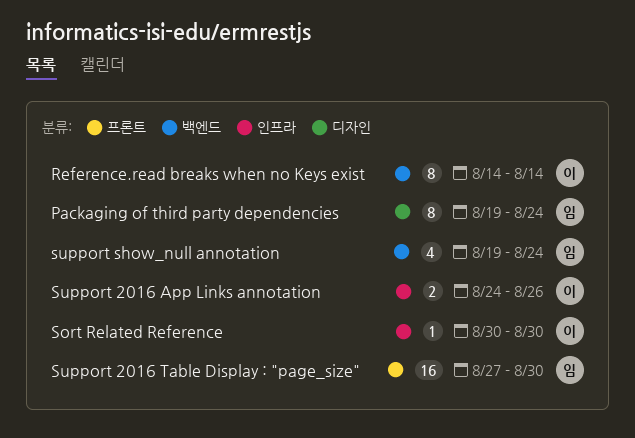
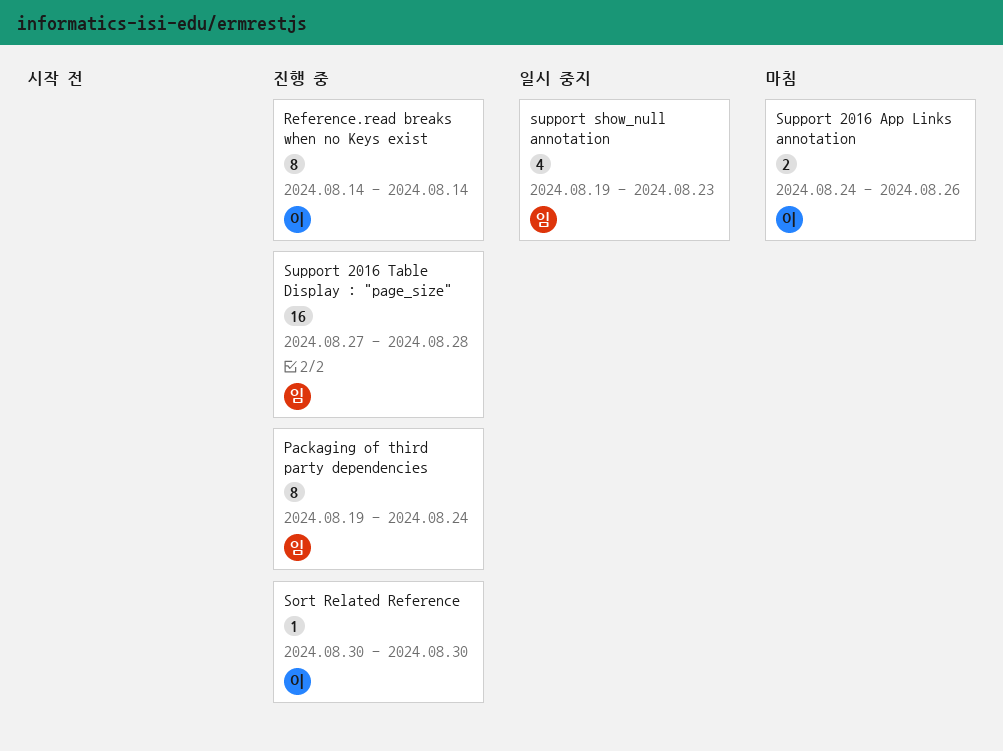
Support 2016 Table Display : "page_size", due: Aug 30 -> Aug 28
support show_null annotation, due: Aug 24 -> Aug 23

